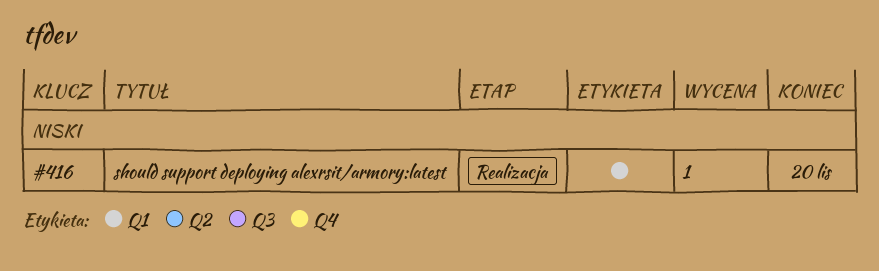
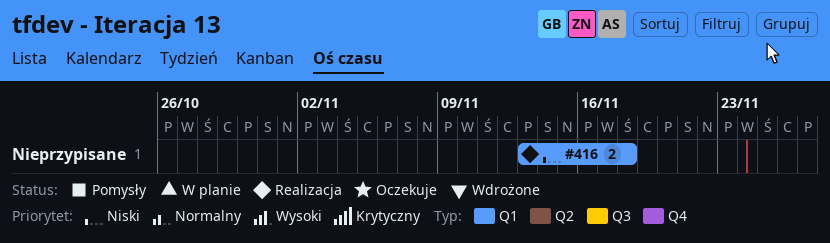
#416, estimate: 1 -> 2
#416, due: Nov 20 -> Nov 18

